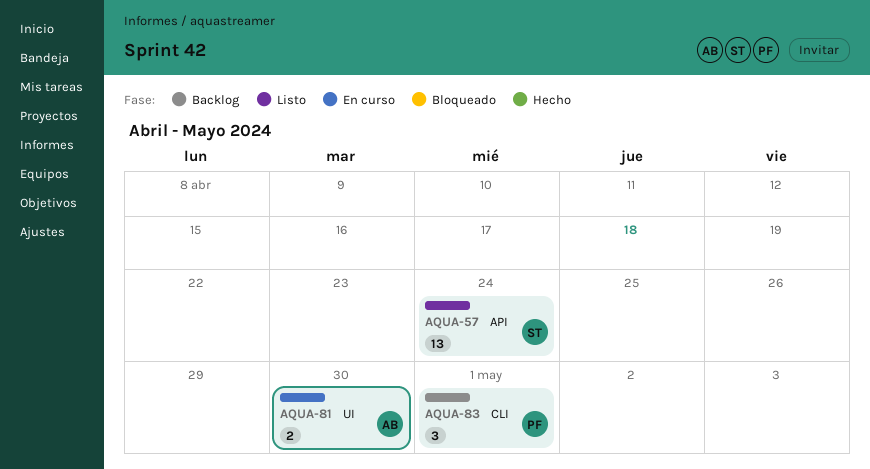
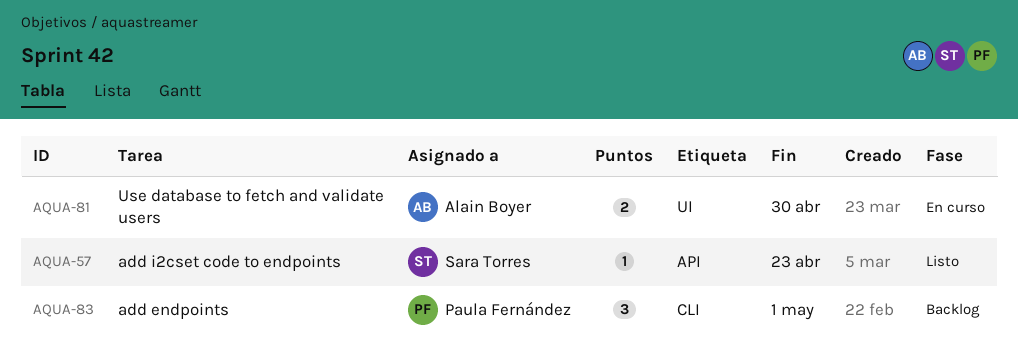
AQUA-57, estimate: 13 -> 1
AQUA-57, due: Apr 24 -> Apr 23

